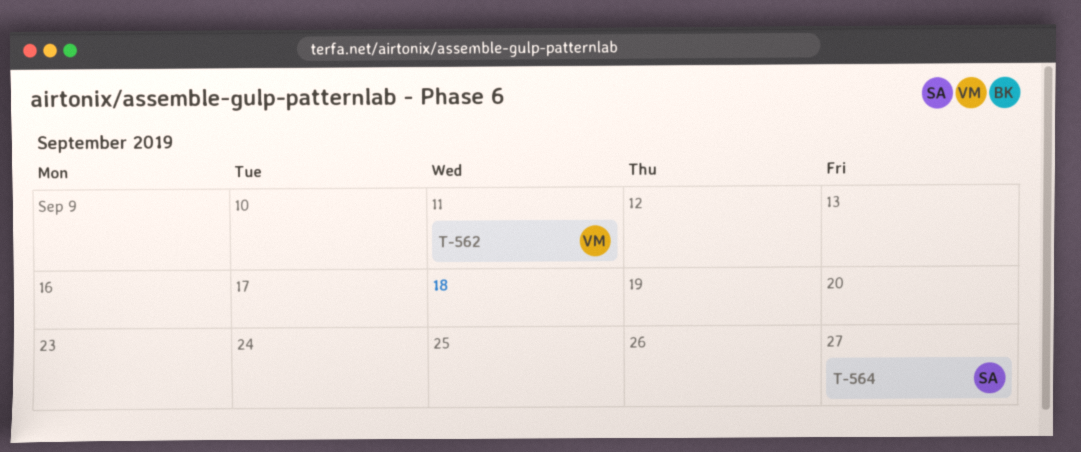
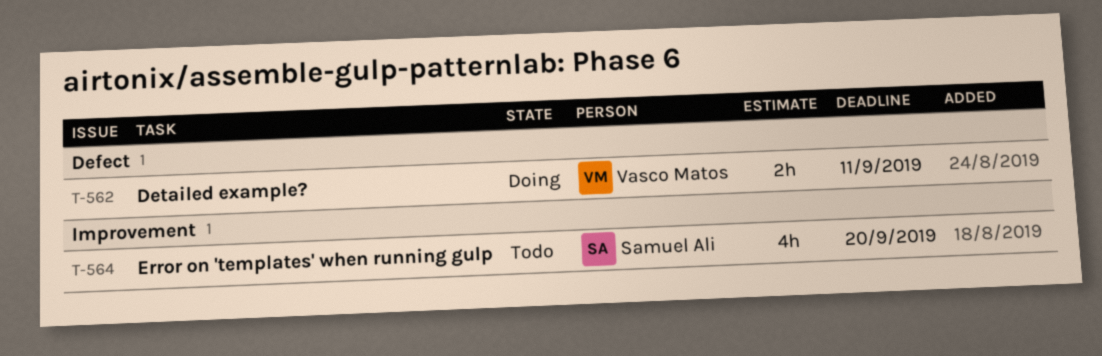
T-564, due: Sep 27 -> Sep 20

